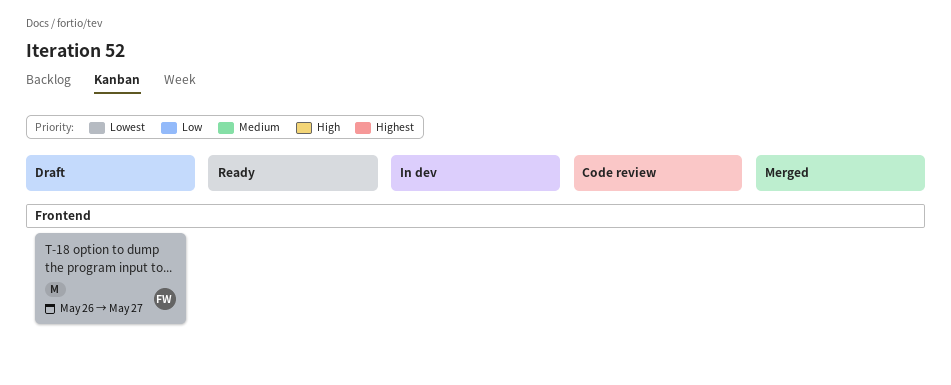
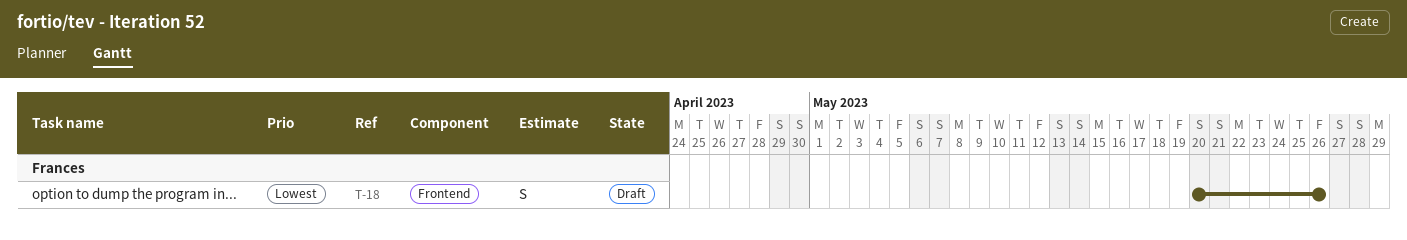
T-18, estimate: M -> S
T-18, start: May 26 -> May 20
T-18, due: May 27 -> May 26

